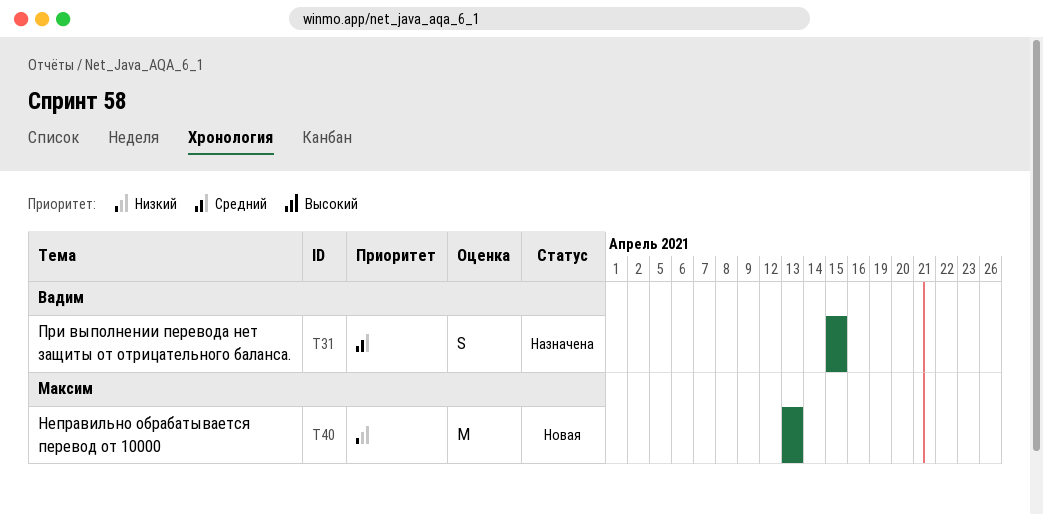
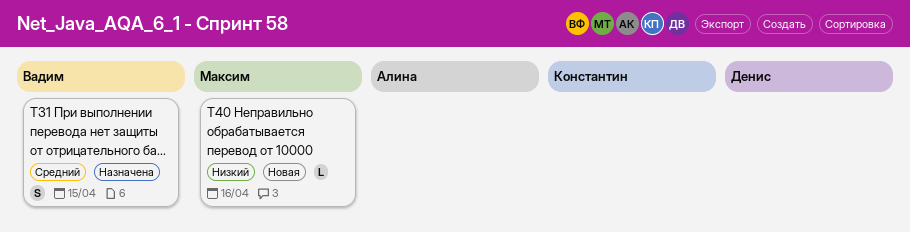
T40, estimate: M -> L
T40, due: Apr 13 -> Apr 16

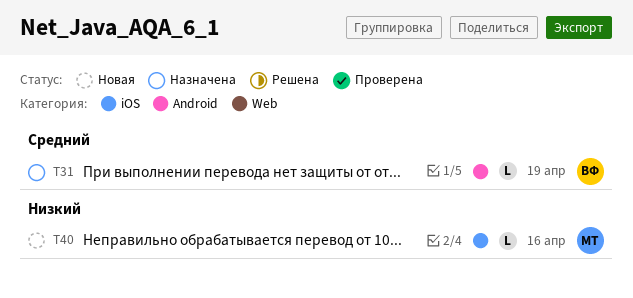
T31, estimate: S -> L
T31, due: Apr 15 -> Apr 19

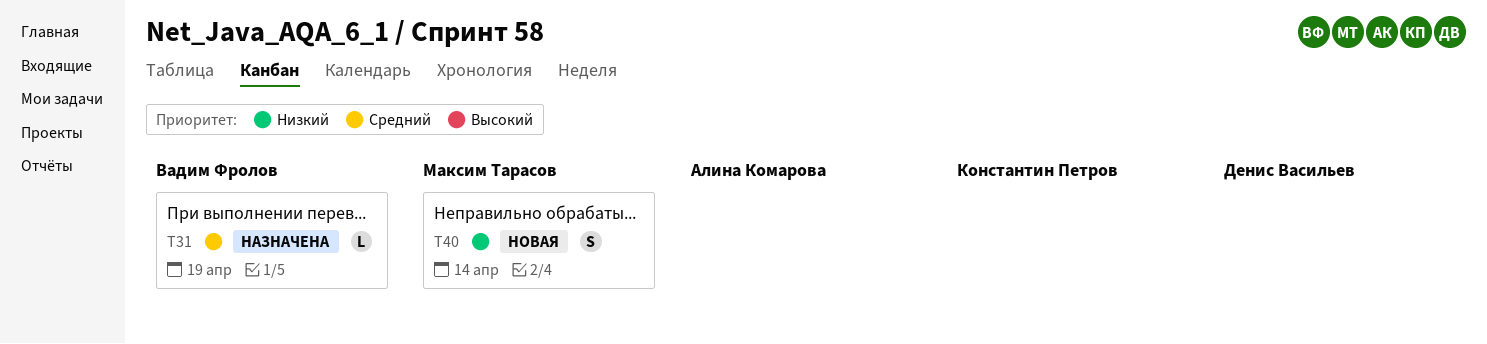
T40, estimate: L -> S
T40, due: Apr 16 -> Apr 14

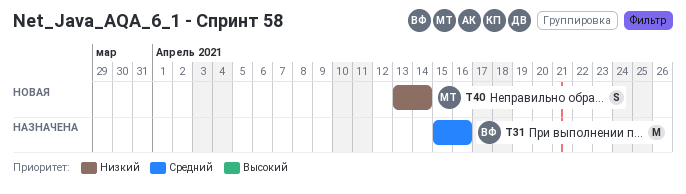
T31, estimate: L -> M
T31, due: Apr 19 -> Apr 16

